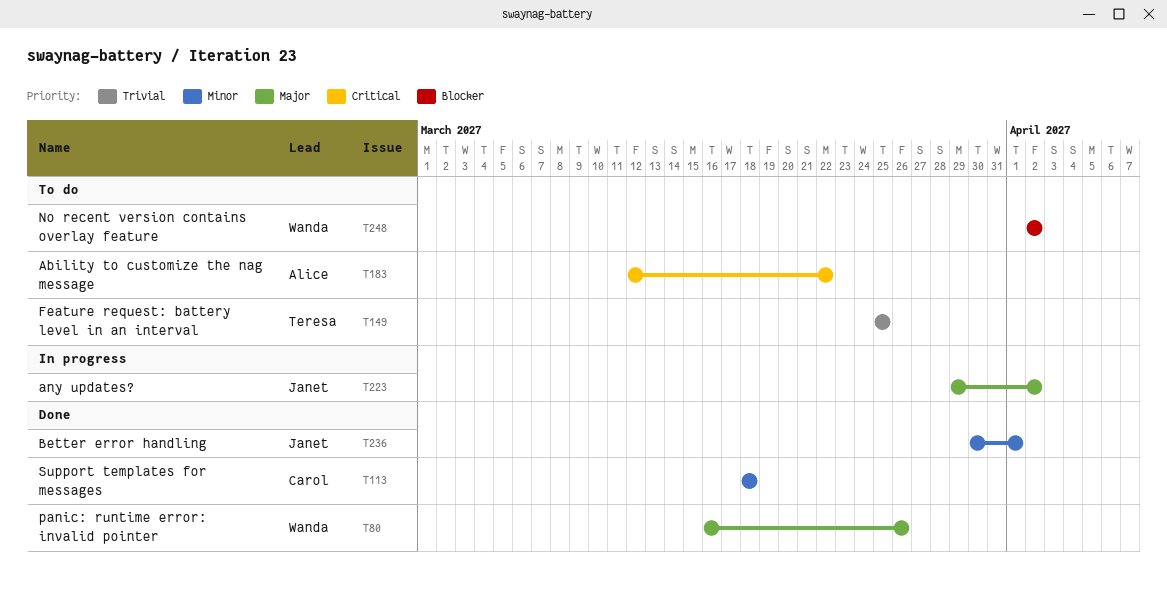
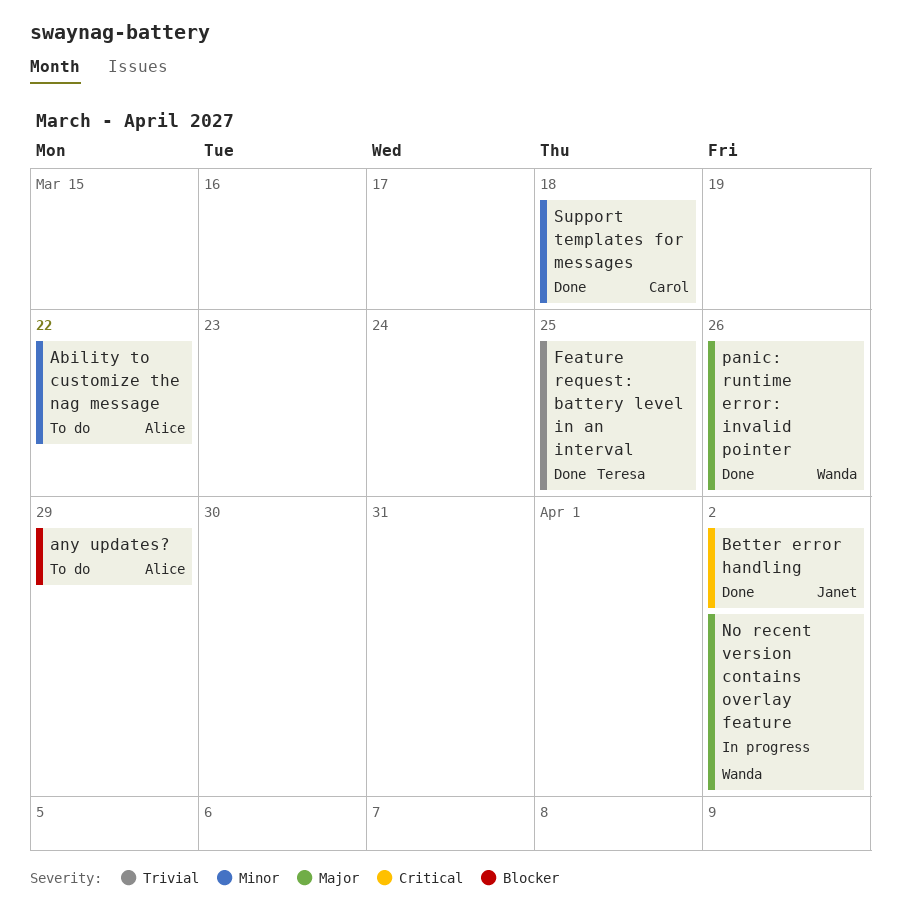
Ability to customize the nag message, priority: Critical -> Minor
any updates?, status: In progress -> To do
any updates?, owner: Janet -> Alice
any updates?, priority: Major -> Blocker
any updates?, due: Apr 2 -> Mar 29
Better error handling, priority: Minor -> Critical
Better error handling, due: Apr 1 -> Apr 2
Feature request: battery level in an interval, status: To do -> Done
No recent version contains overlay feature, status: To do -> In progress
No recent version contains overlay feature, priority: Blocker -> Major

